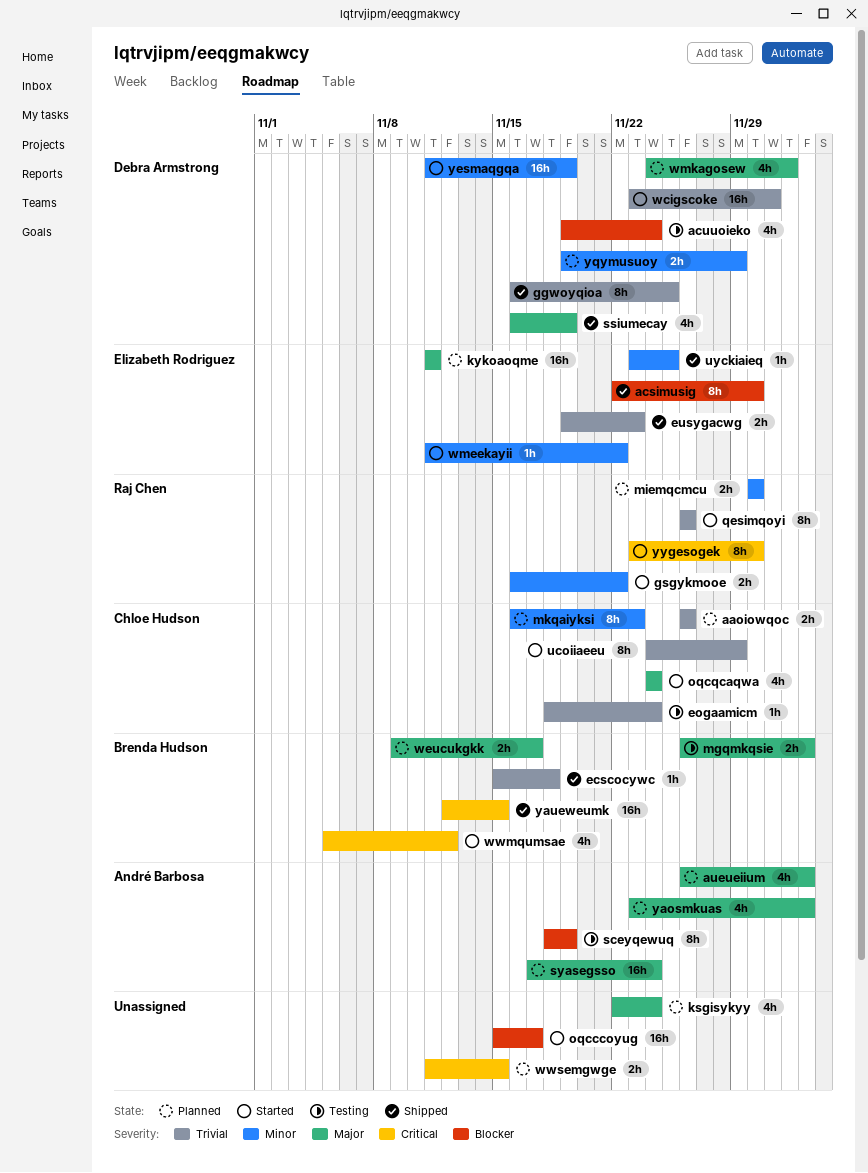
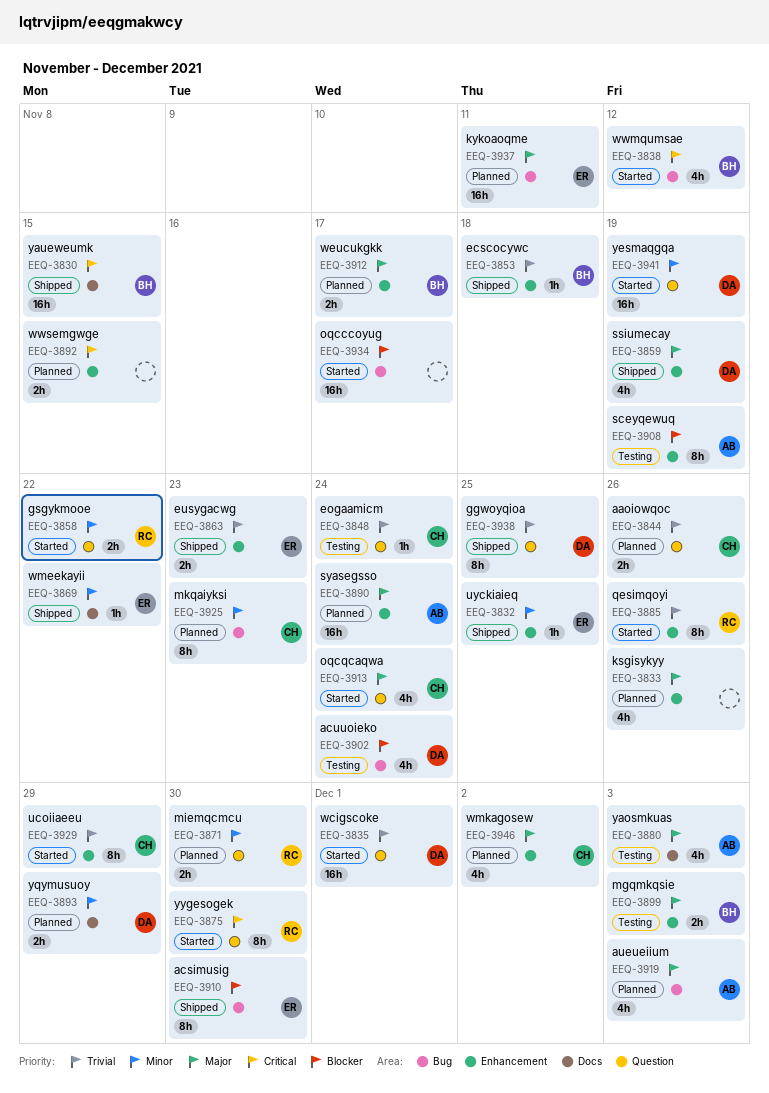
ksgisykyy, due: Nov 24 -> Nov 26
wmeekayii, status: Started -> Shipped
wmkagosew, owner: Debra Armstrong -> Chloe Hudson
yaosmkuas, status: Planned -> Testing

